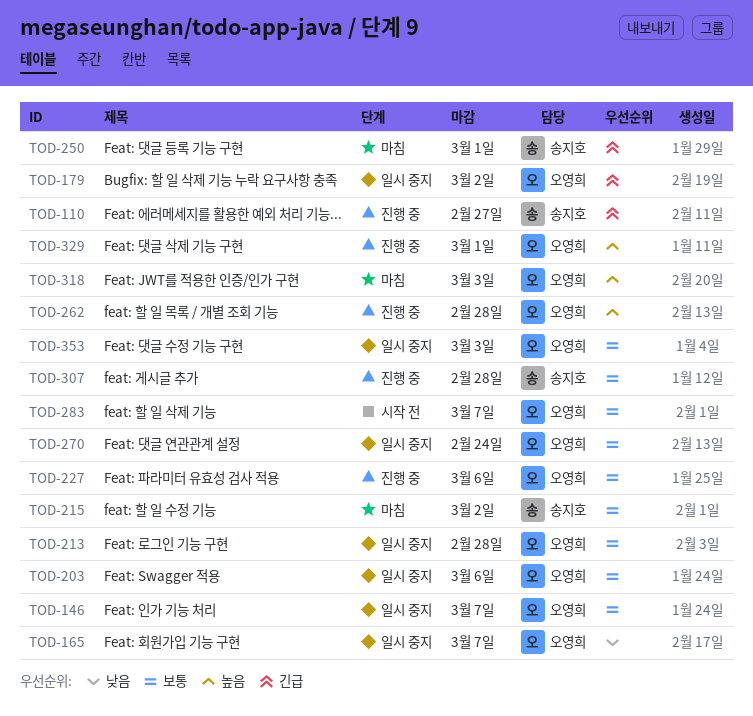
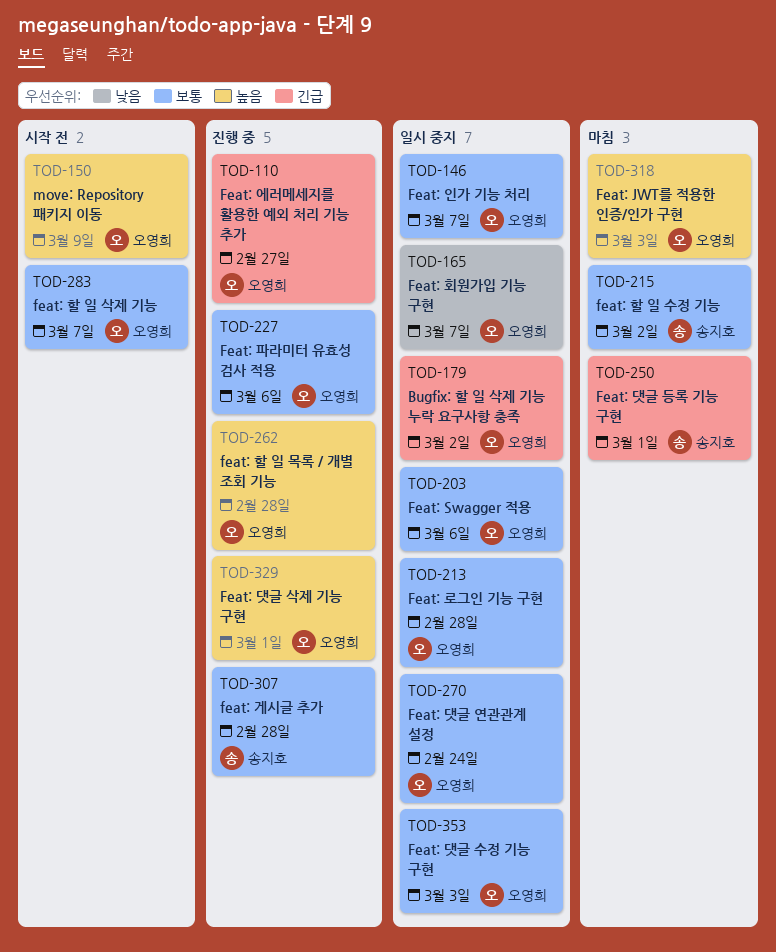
TOD-110, owner: 송지호 -> 오영희
TOD-150: none -> present

